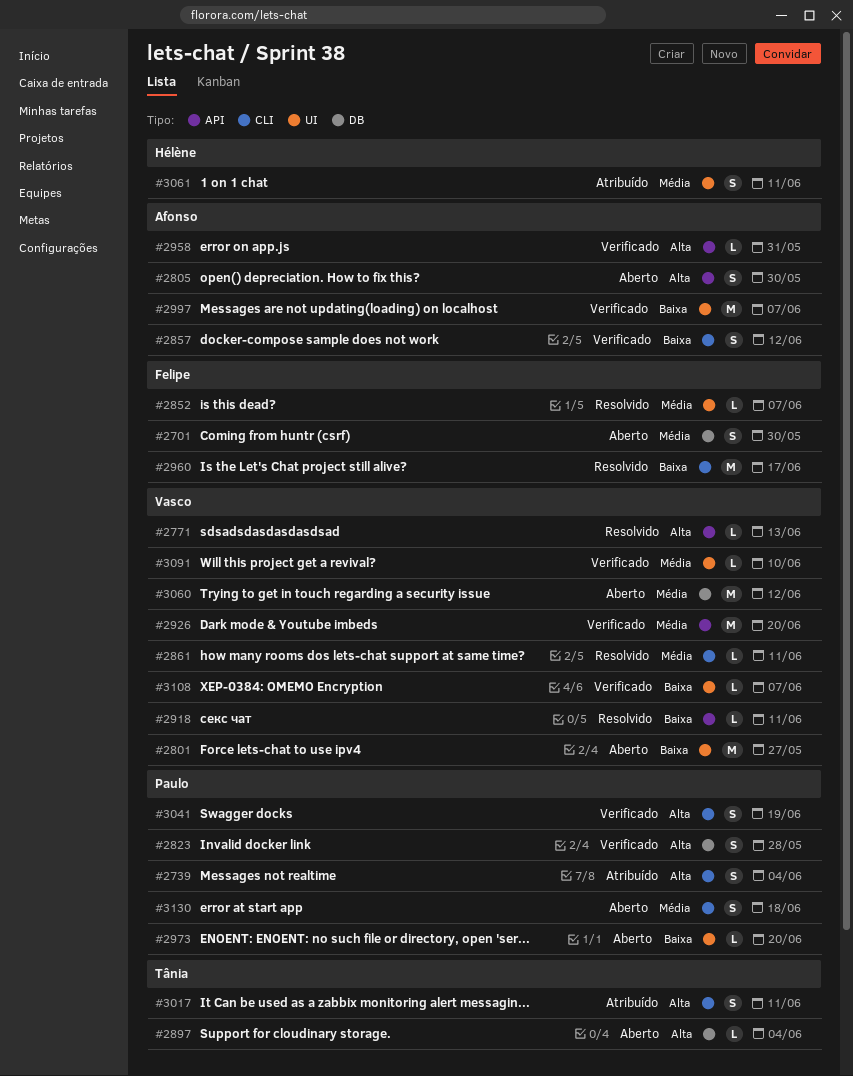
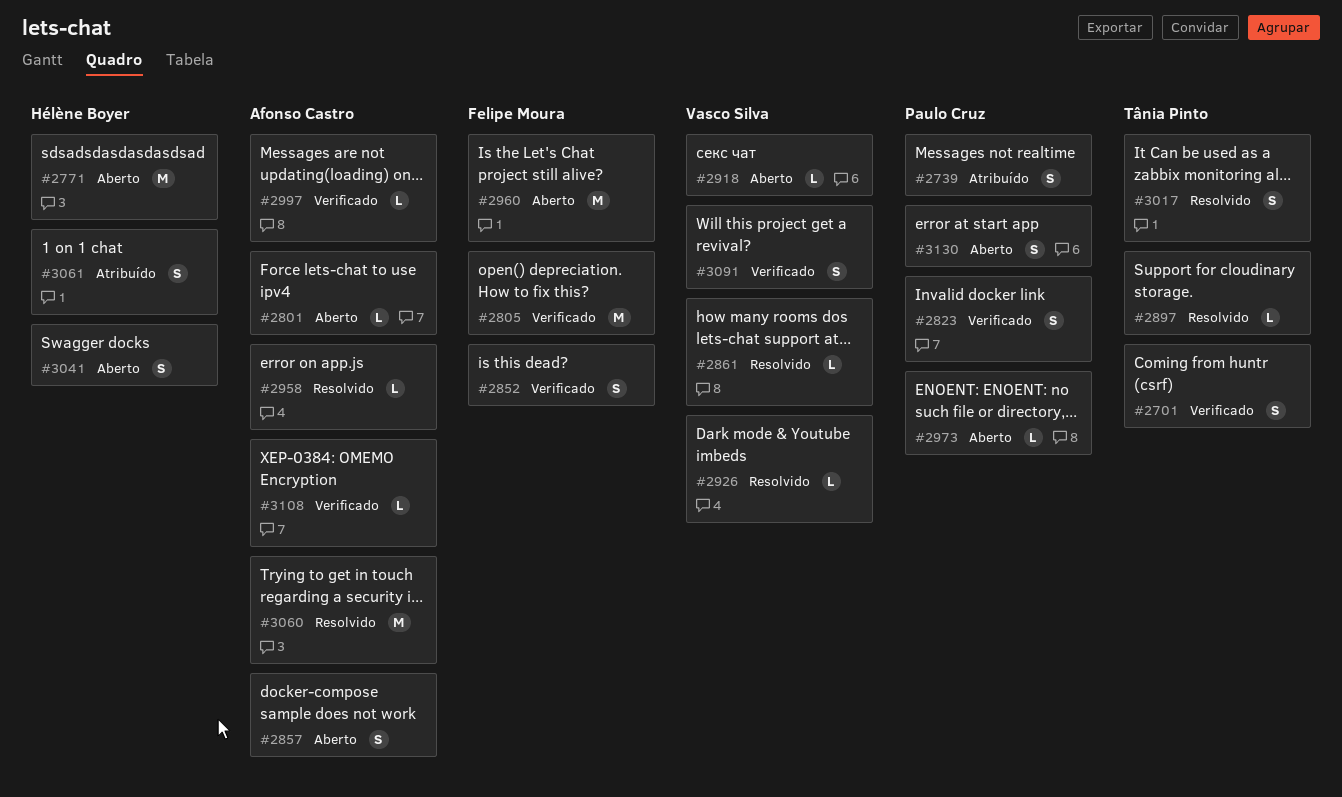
#2701, status: Aberto -> Verificado
#2701, owner: Felipe Moura -> Tânia Pinto
#2771, status: Resolvido -> Aberto
#2771, owner: Vasco Silva -> Hélène Boyer
#2771, estimate: L -> M
#2801, owner: Vasco Silva -> Afonso Castro
#2801, estimate: M -> L
#2805, status: Aberto -> Verificado
#2805, owner: Afonso Castro -> Felipe Moura
#2805, estimate: S -> M
#2852, status: Resolvido -> Verificado
#2852, estimate: L -> S
#2857, status: Verificado -> Aberto
#2897, status: Aberto -> Resolvido
#2918, status: Resolvido -> Aberto
#2926, status: Verificado -> Resolvido
#2926, estimate: M -> L
#2958, status: Verificado -> Resolvido
#2960, status: Resolvido -> Aberto
#2997, estimate: M -> L
#3017, status: Atribuído -> Resolvido
#3041, status: Verificado -> Aberto
#3041, owner: Paulo Cruz -> Hélène Boyer
#3060, status: Aberto -> Resolvido
#3060, owner: Vasco Silva -> Afonso Castro
#3091, estimate: L -> S
#3108, owner: Vasco Silva -> Afonso Castro

